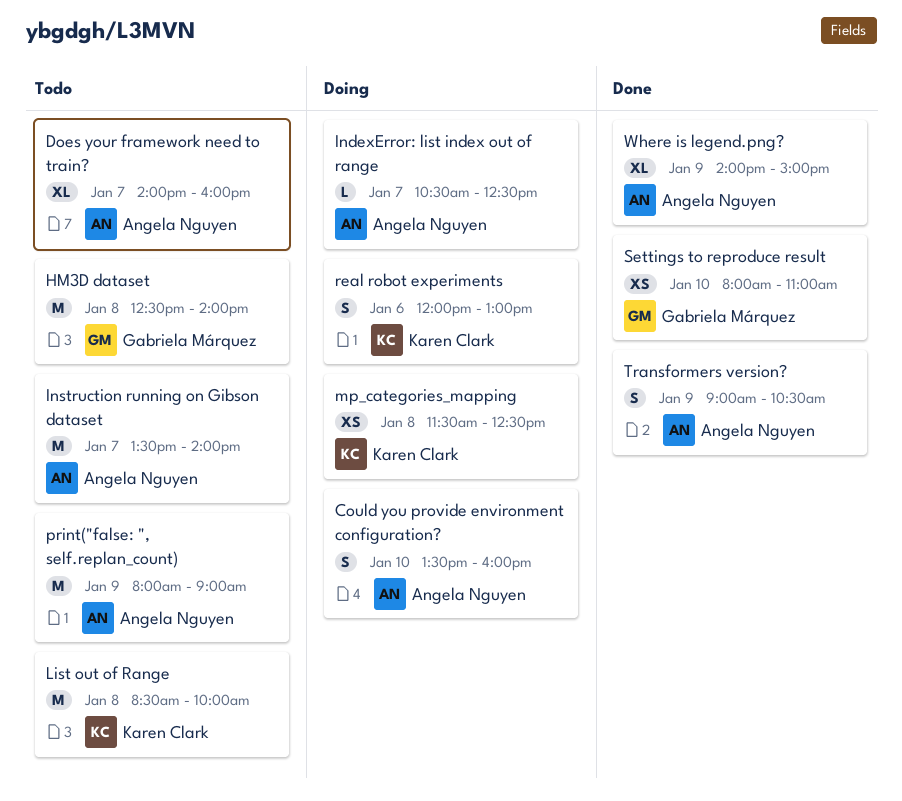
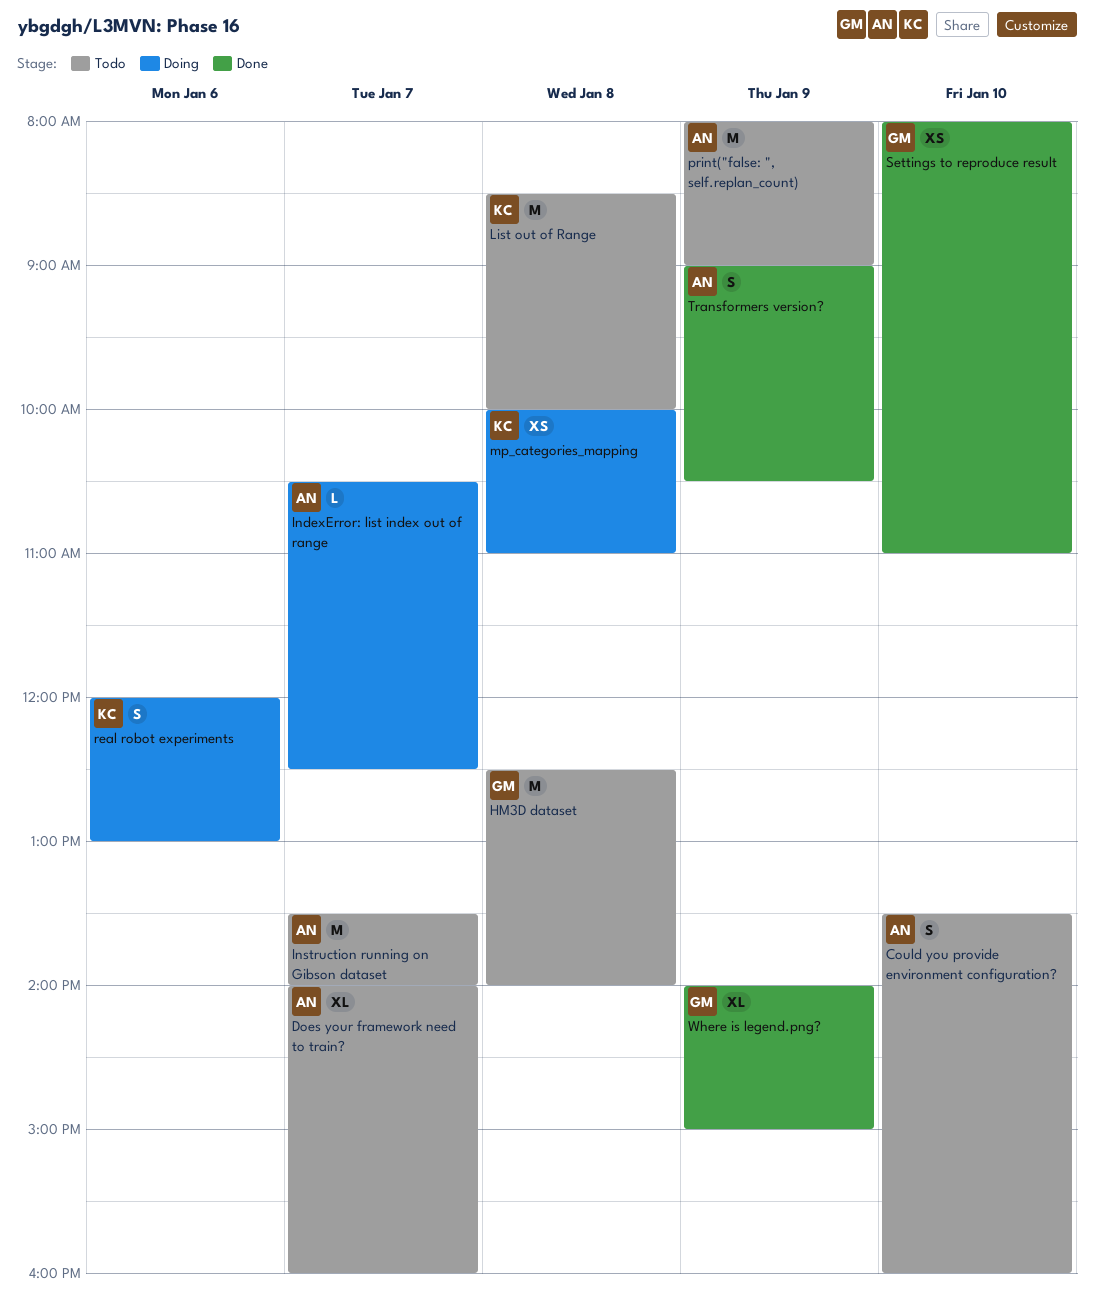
Could you provide environment configuration?, status: Doing -> Todo
mp_categories_mapping, begins: 11:30 -> 10:00
mp_categories_mapping, ends: 12:30 -> 11:00
Where is legend.png?, owner: Angela Nguyen -> Gabriela Márquez

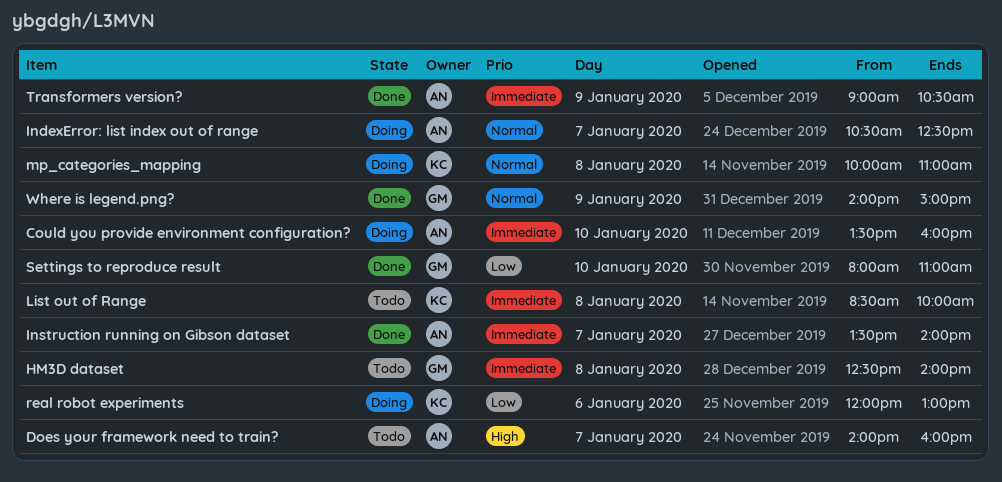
Could you provide environment configuration?, status: Todo -> Doing
Instruction running on Gibson dataset, status: Todo -> Done
print("false: ", self.replan_count): present -> none

